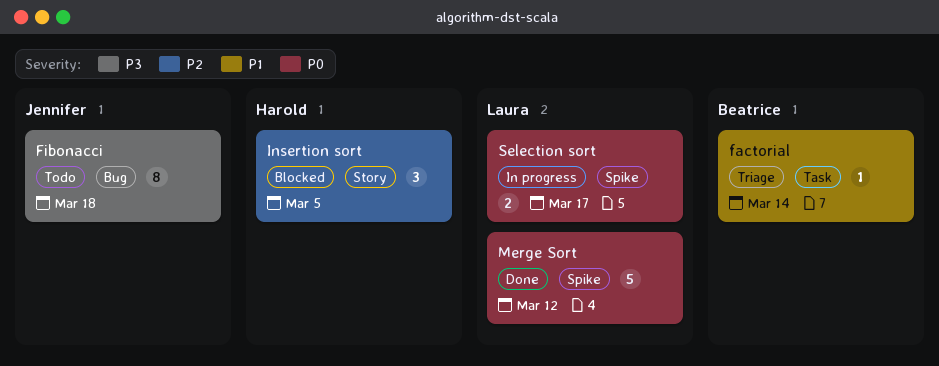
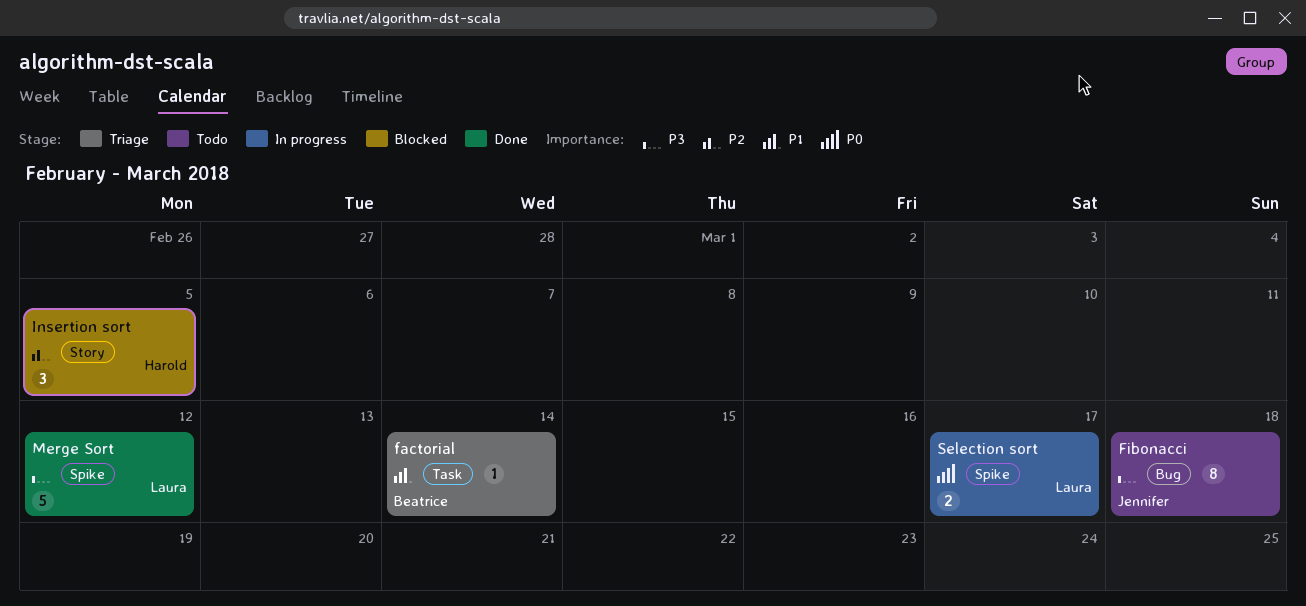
Merge Sort, priority: P0 -> P3

